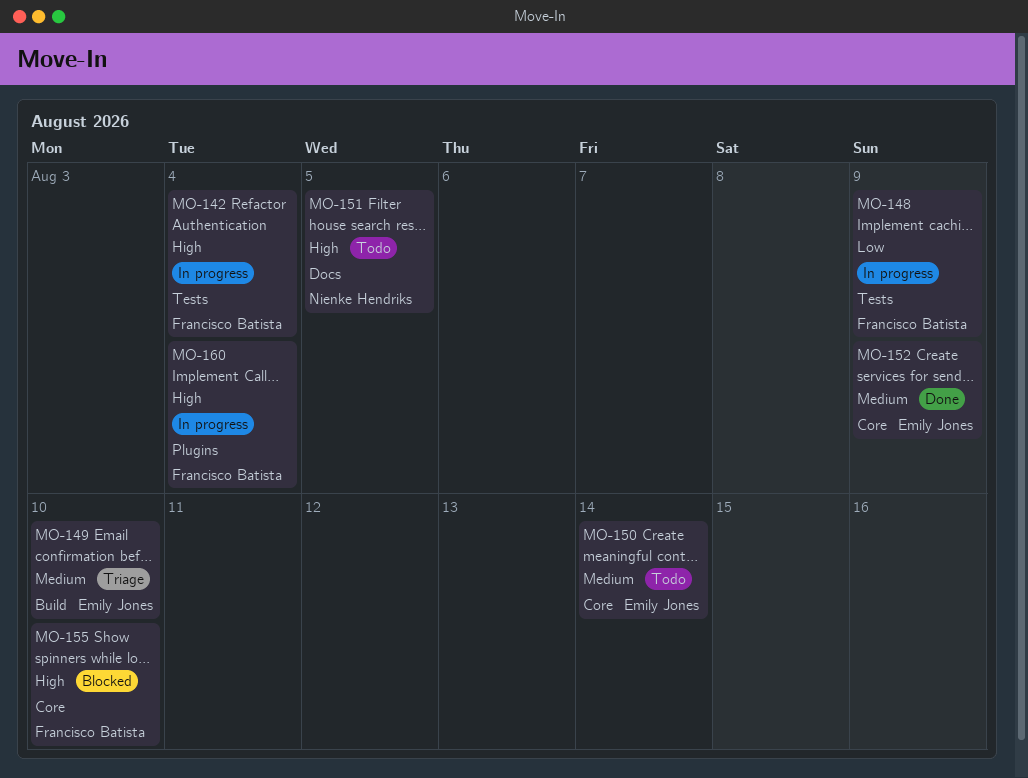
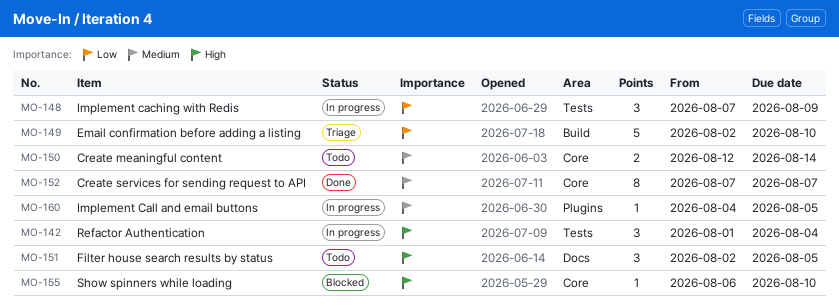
MO-149, priority: Medium -> Low
MO-152, due: Aug 9 -> Aug 7
MO-160, priority: High -> Medium
MO-160, due: Aug 4 -> Aug 5

